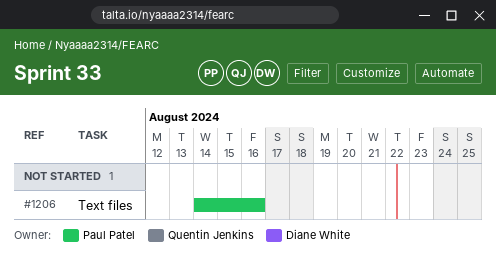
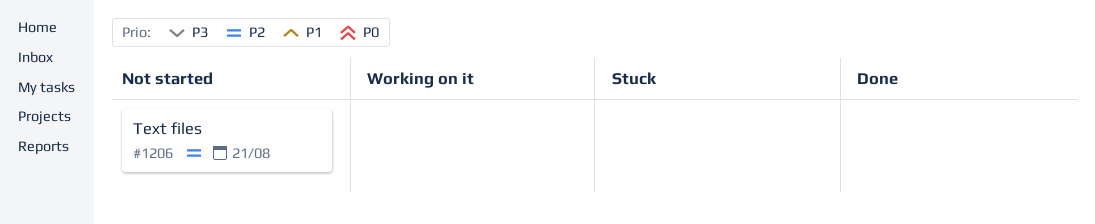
#1206, due: Aug 16 -> Aug 21

